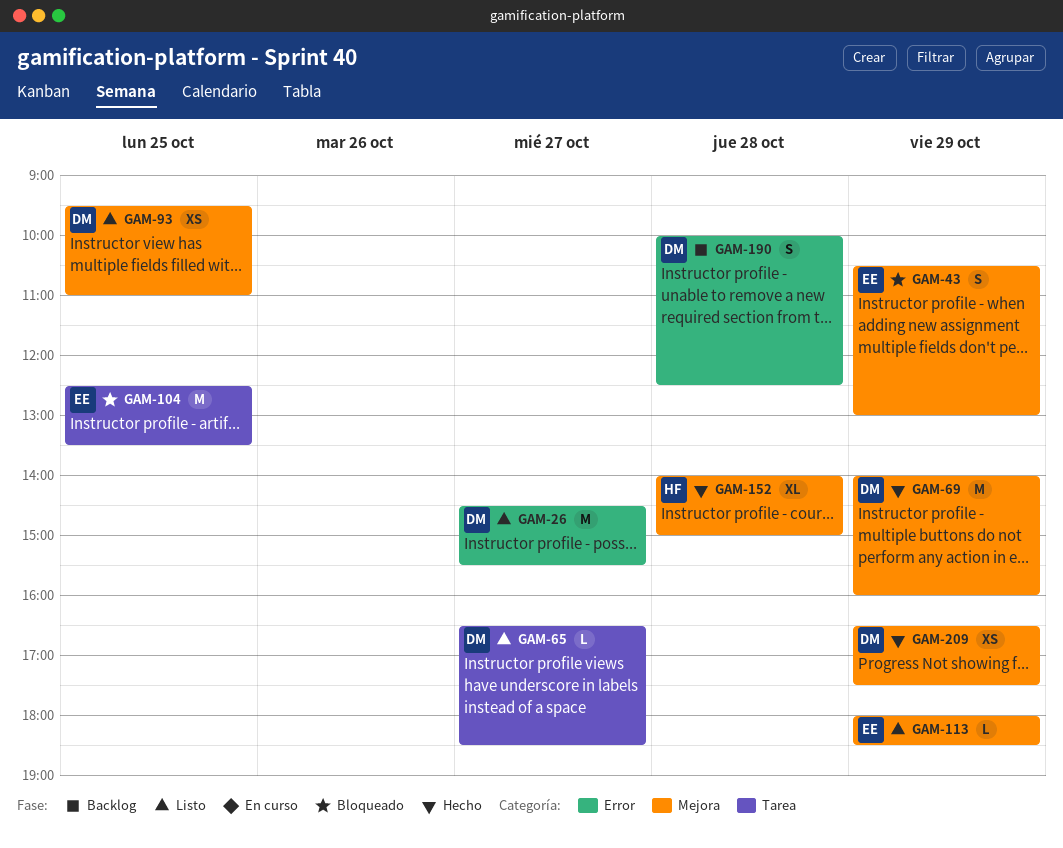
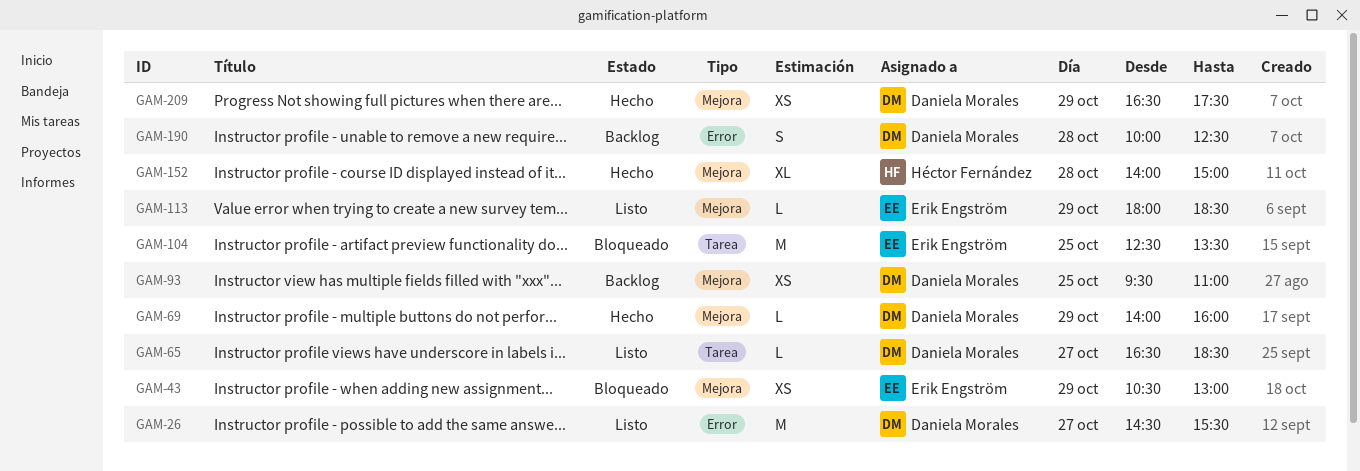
GAM-43, estimate: S -> XS
GAM-69, estimate: M -> L
GAM-93, status: Listo -> Backlog

